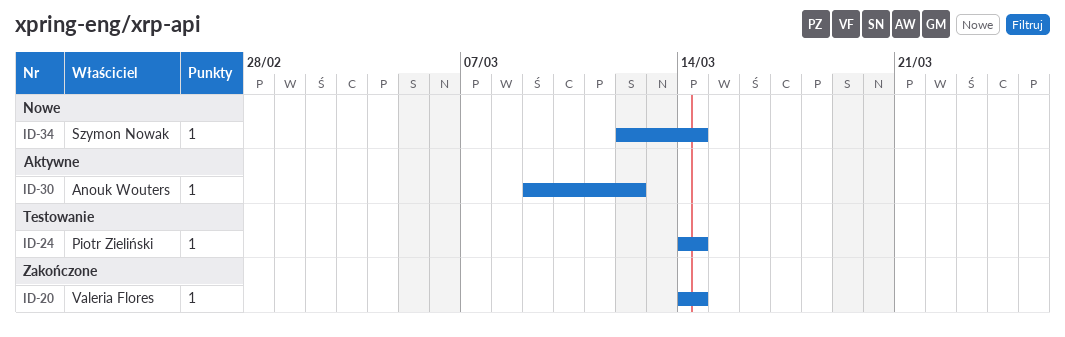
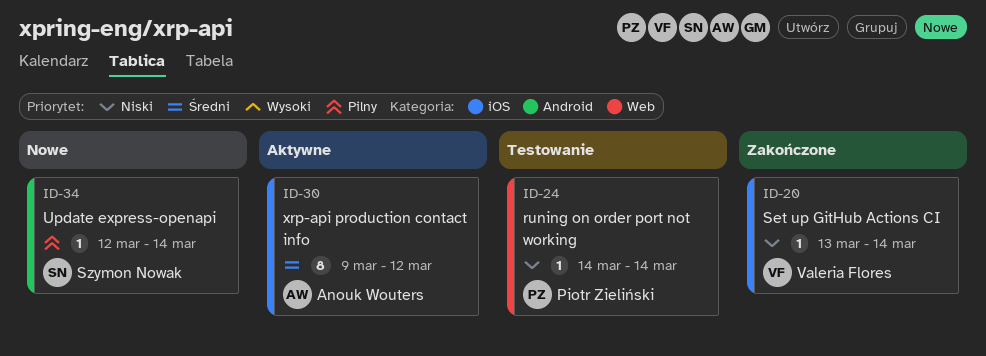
ID-20, start: Mar 14 -> Mar 13
ID-30, estimate: 1 -> 8

